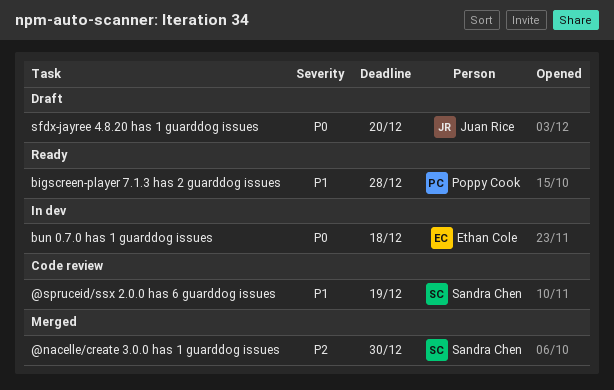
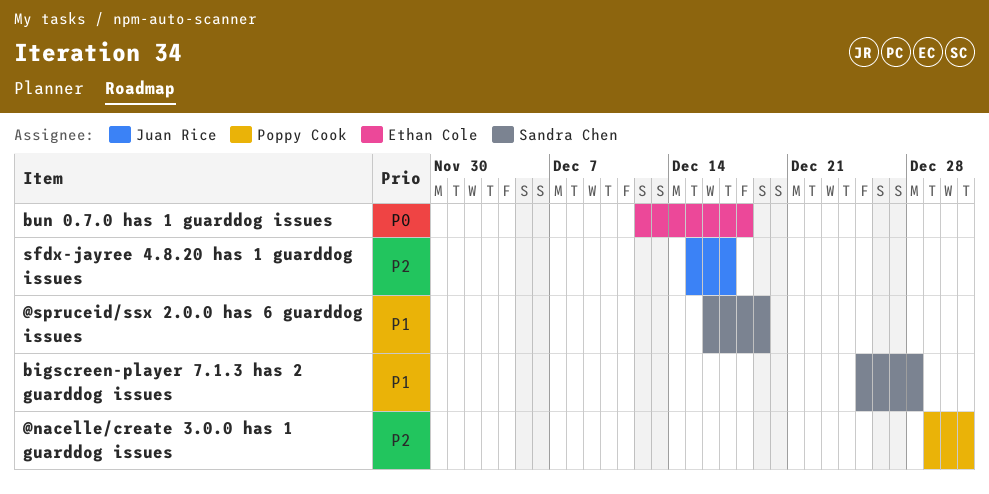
@nacelle/create 3.0.0 has 1 guarddog issues, owner: Sandra Chen -> Poppy Cook
@nacelle/create 3.0.0 has 1 guarddog issues, due: Dec 30 -> Dec 31
bigscreen-player 7.1.3 has 2 guarddog issues, owner: Poppy Cook -> Sandra Chen
sfdx-jayree 4.8.20 has 1 guarddog issues, priority: P0 -> P2
sfdx-jayree 4.8.20 has 1 guarddog issues, due: Dec 20 -> Dec 17

